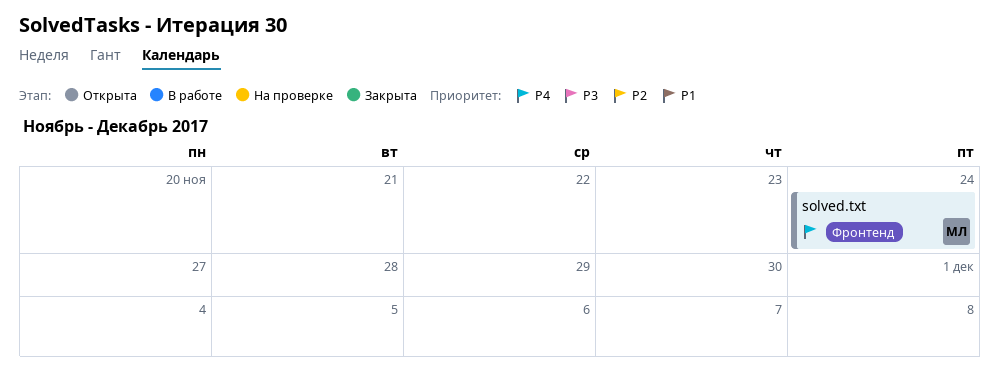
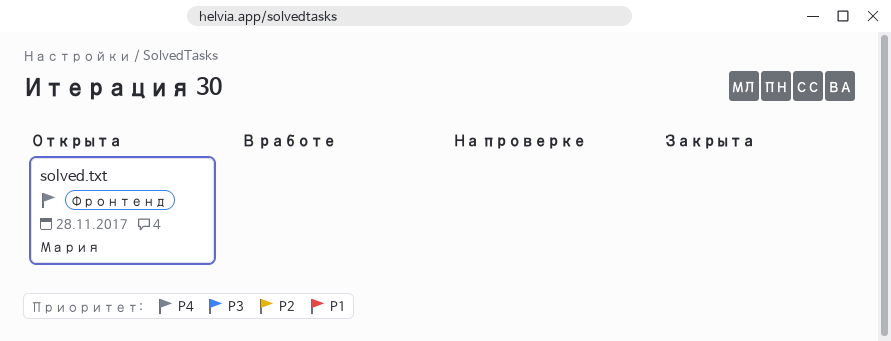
solved.txt, due: Nov 24 -> Nov 28

